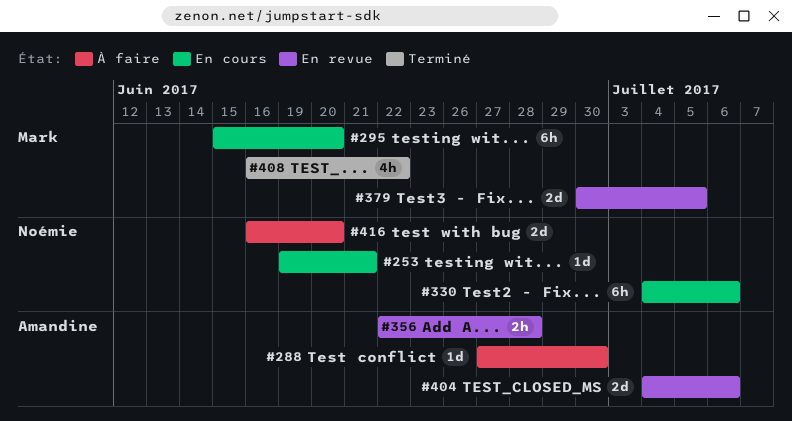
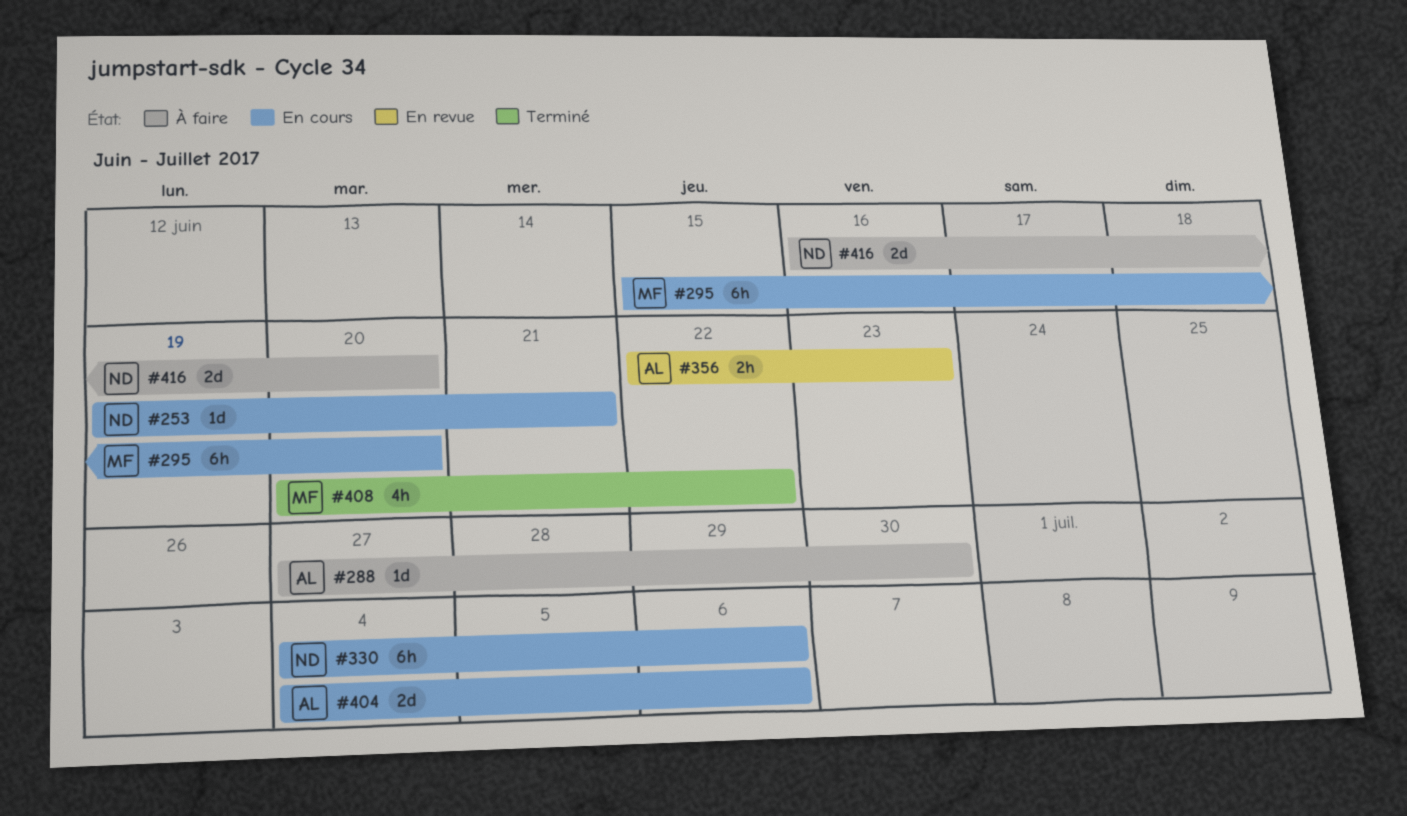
#356, due: Jun 28 -> Jun 23
#379: present -> none
#404, status: En revue -> En cours
#408, start: Jun 16 -> Jun 20

